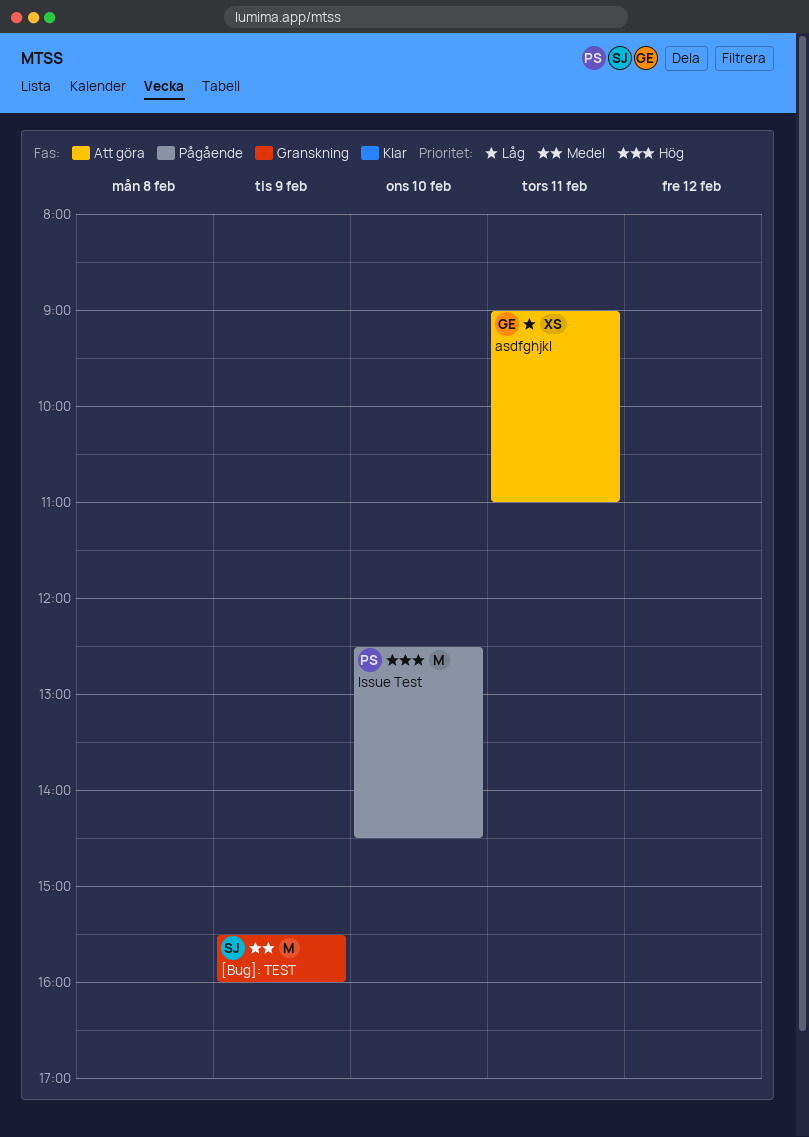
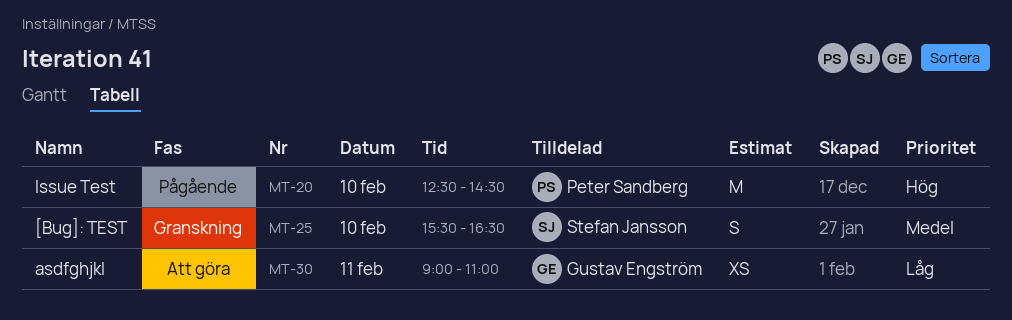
[Bug]: TEST, estimate: M -> S
[Bug]: TEST, day: Feb 9 -> Feb 10
[Bug]: TEST, ends: 16:00 -> 16:30

